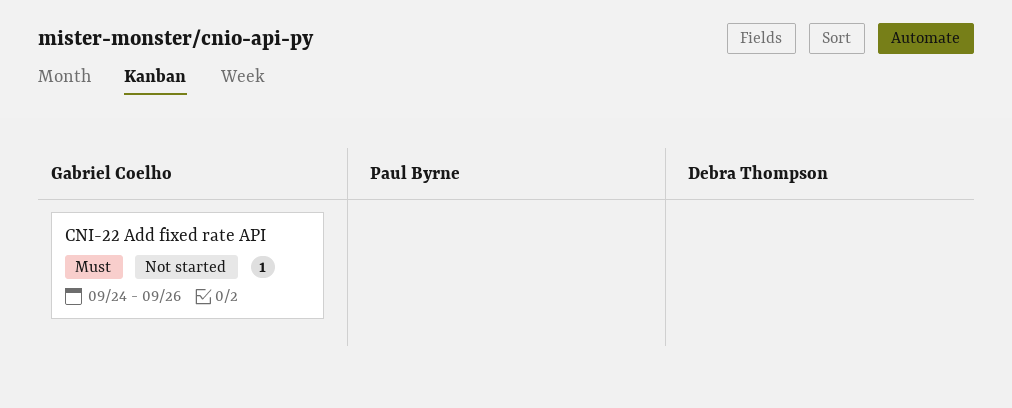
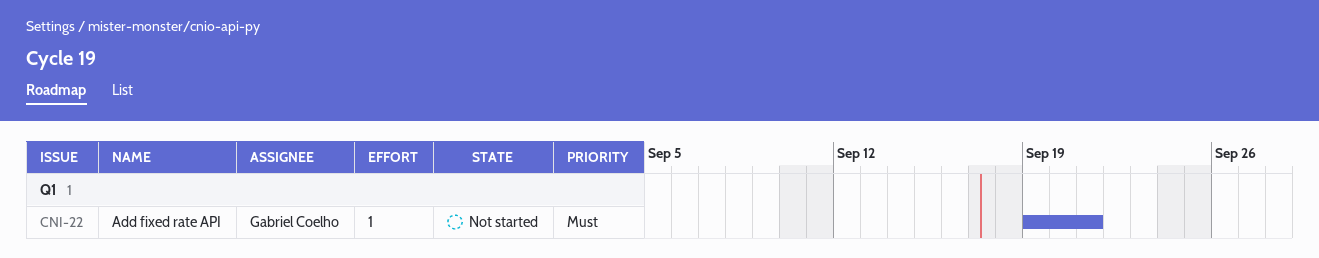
CNI-22, start: Sep 24 -> Sep 19
CNI-22, due: Sep 26 -> Sep 21

